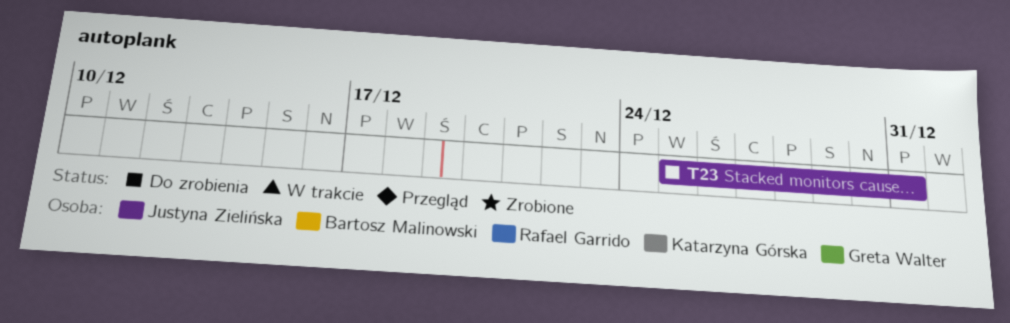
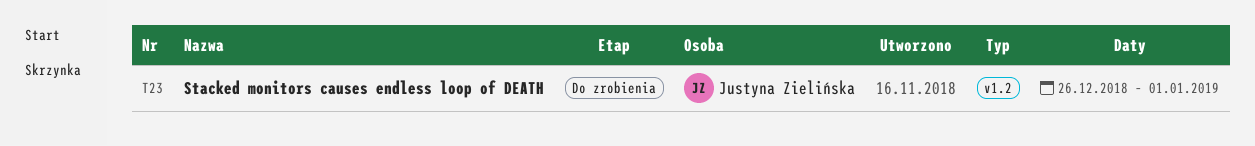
T23, start: Dec 25 -> Dec 26
T23, due: Dec 31 -> Jan 1

